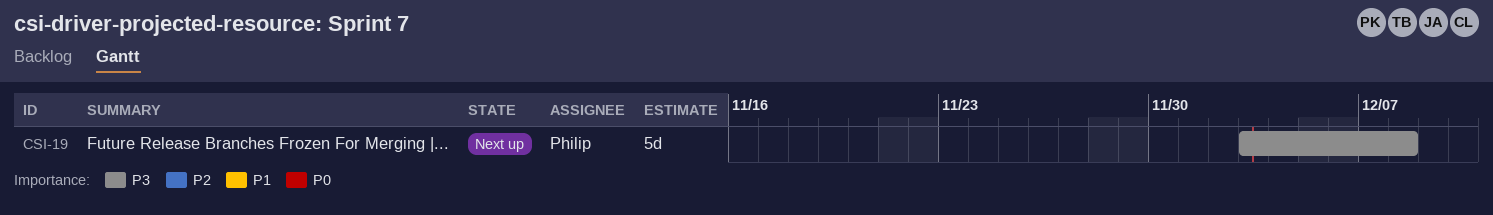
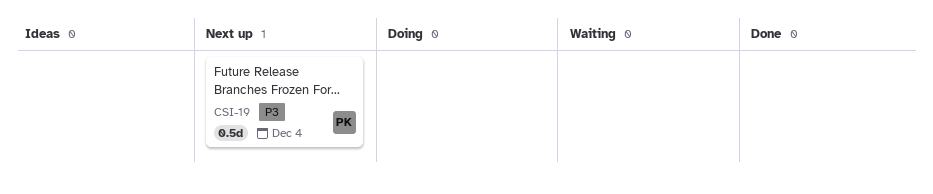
CSI-19, estimate: 5d -> 0.5d
CSI-19, due: Dec 8 -> Dec 4

